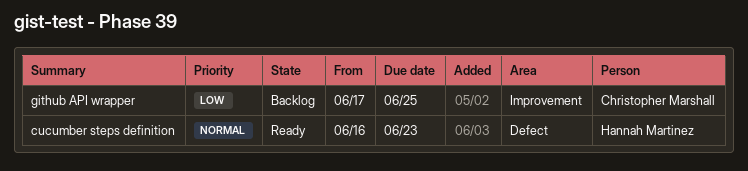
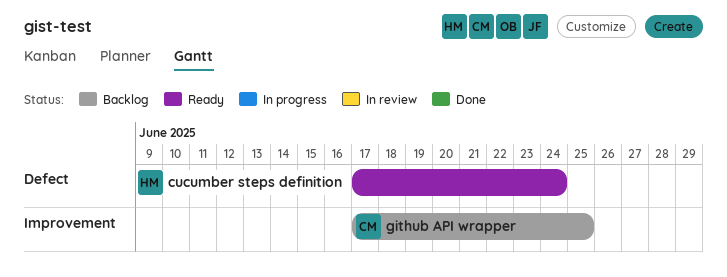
cucumber steps definition, start: Jun 16 -> Jun 17
cucumber steps definition, due: Jun 23 -> Jun 24

